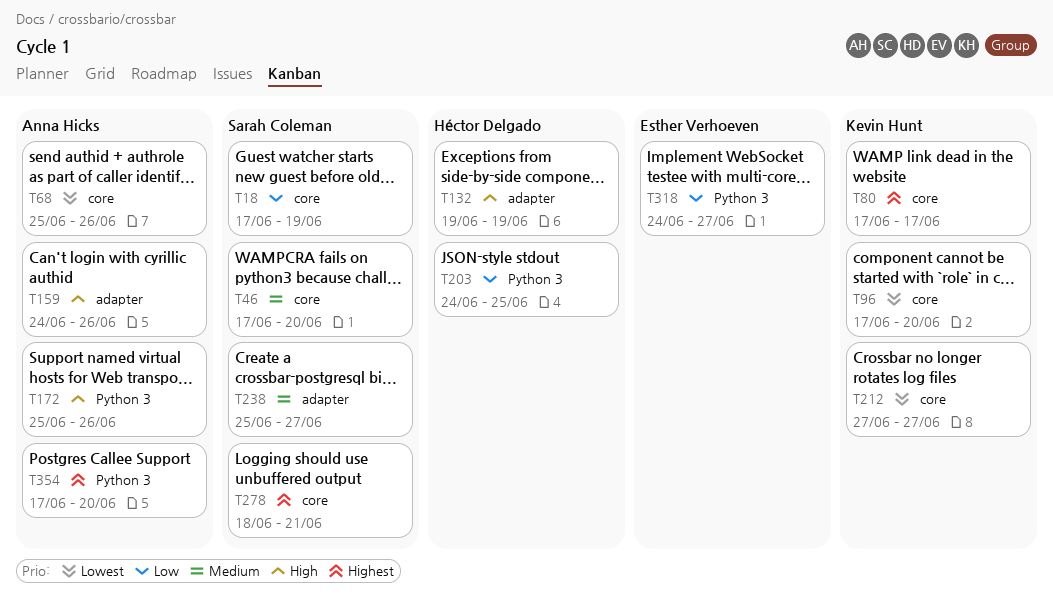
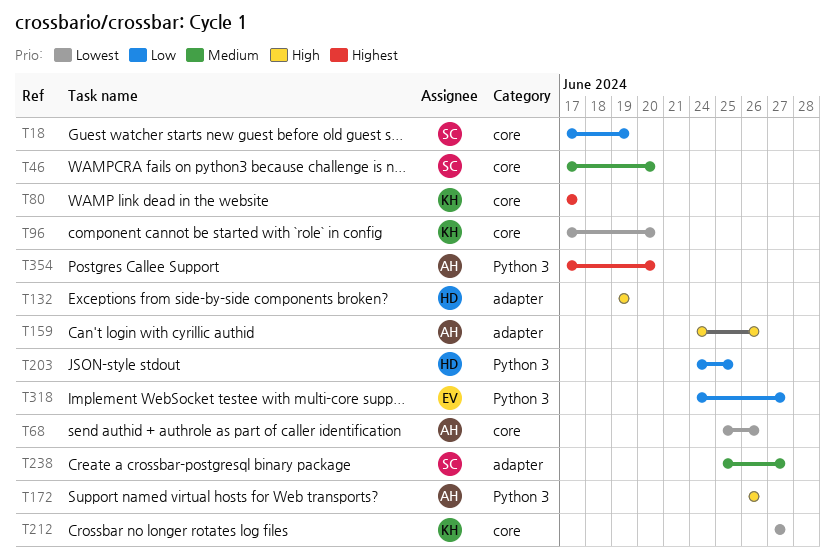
T172, start: Jun 25 -> Jun 26
T278: present -> none

